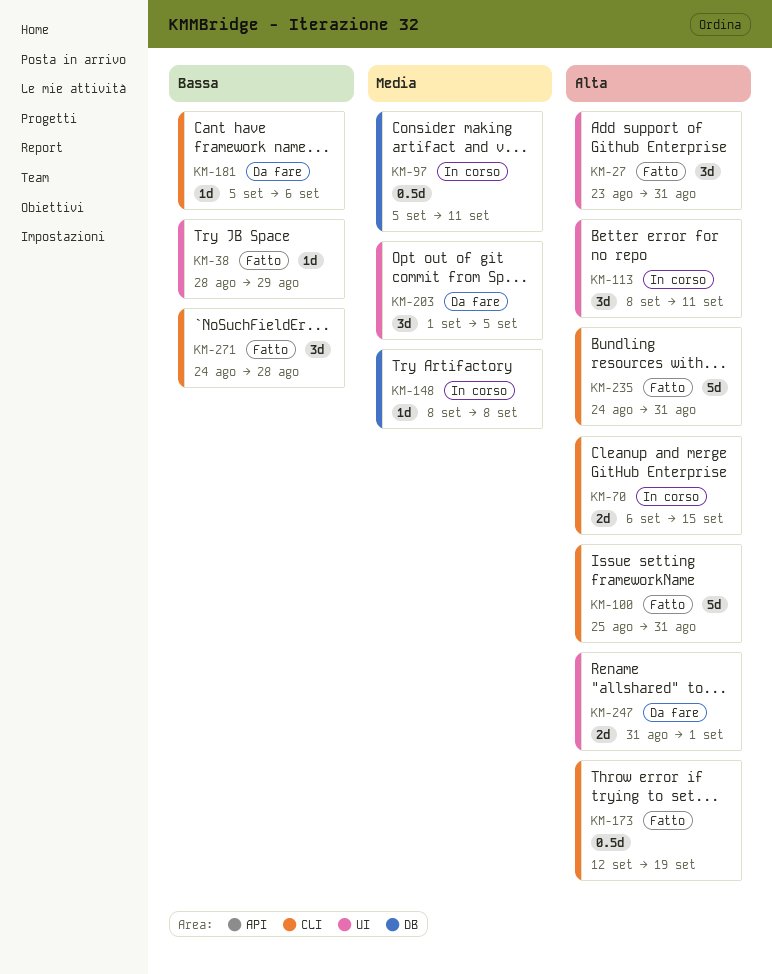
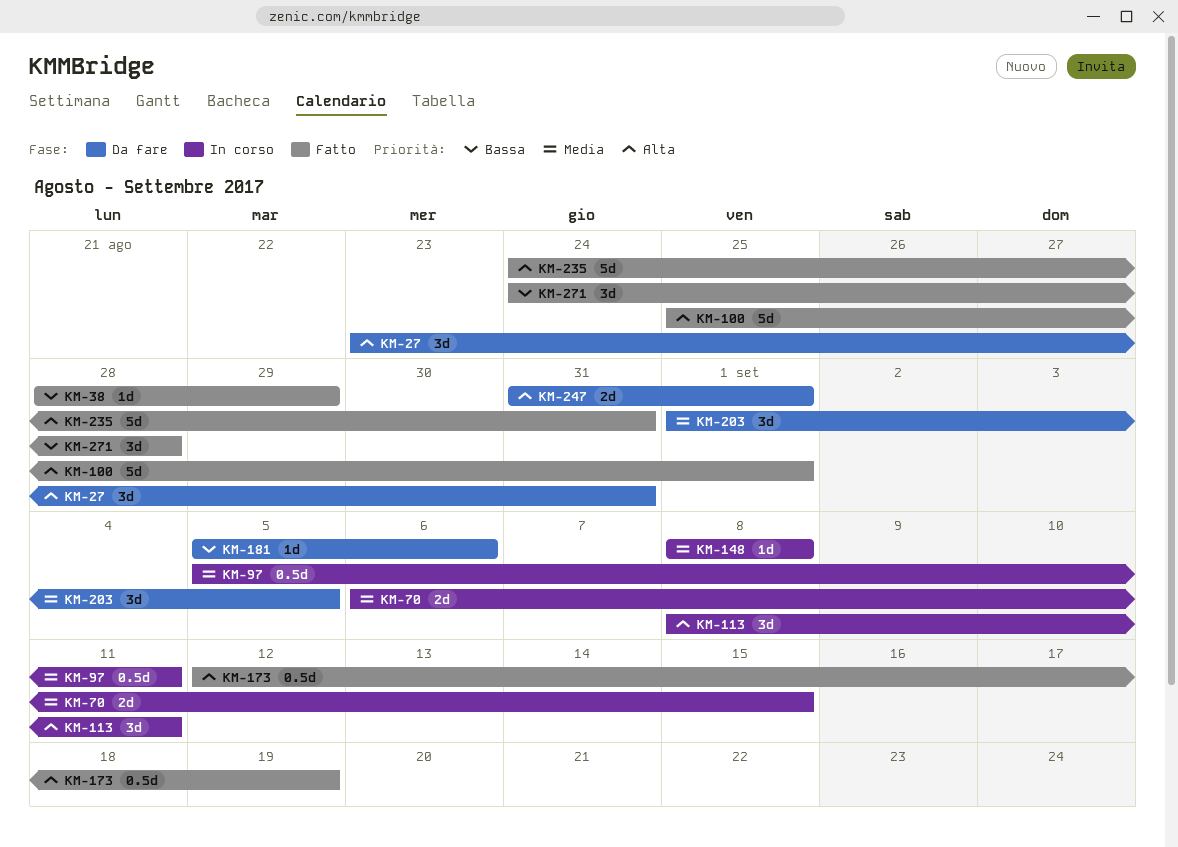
KM-27, status: Fatto -> Da fare
KM-70, priority: Alta -> Media
KM-100, due: Aug 31 -> Sep 1

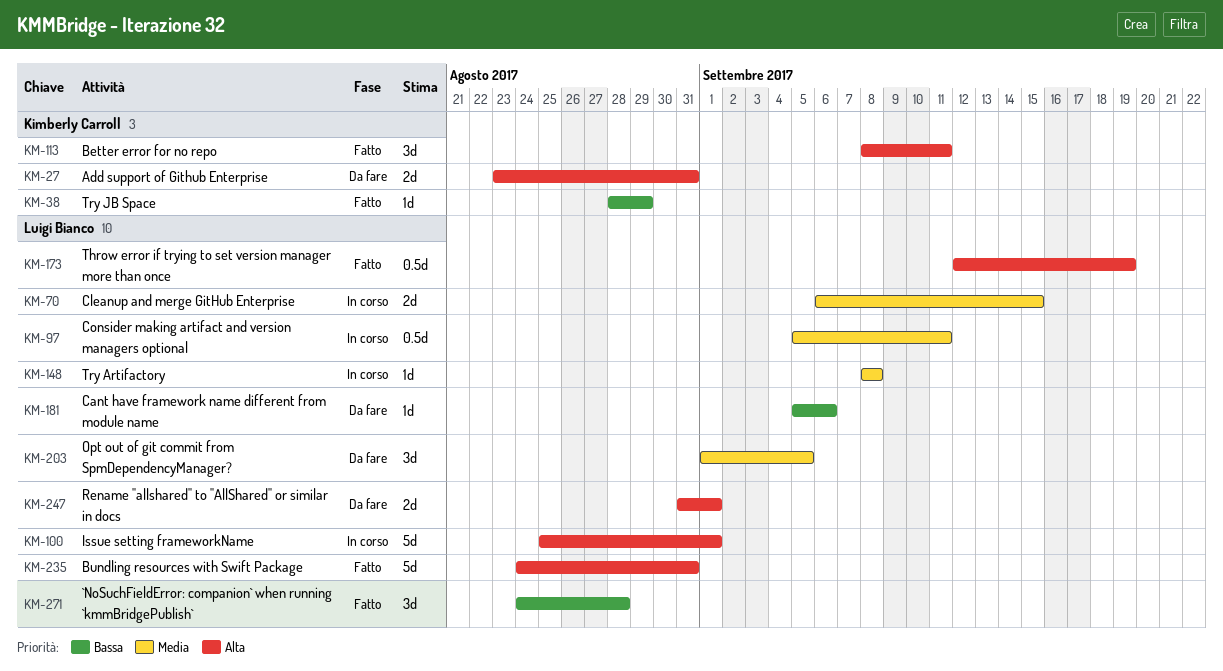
KM-27, estimate: 3d -> 2d
KM-100, status: Fatto -> In corso
KM-113, status: In corso -> Fatto

